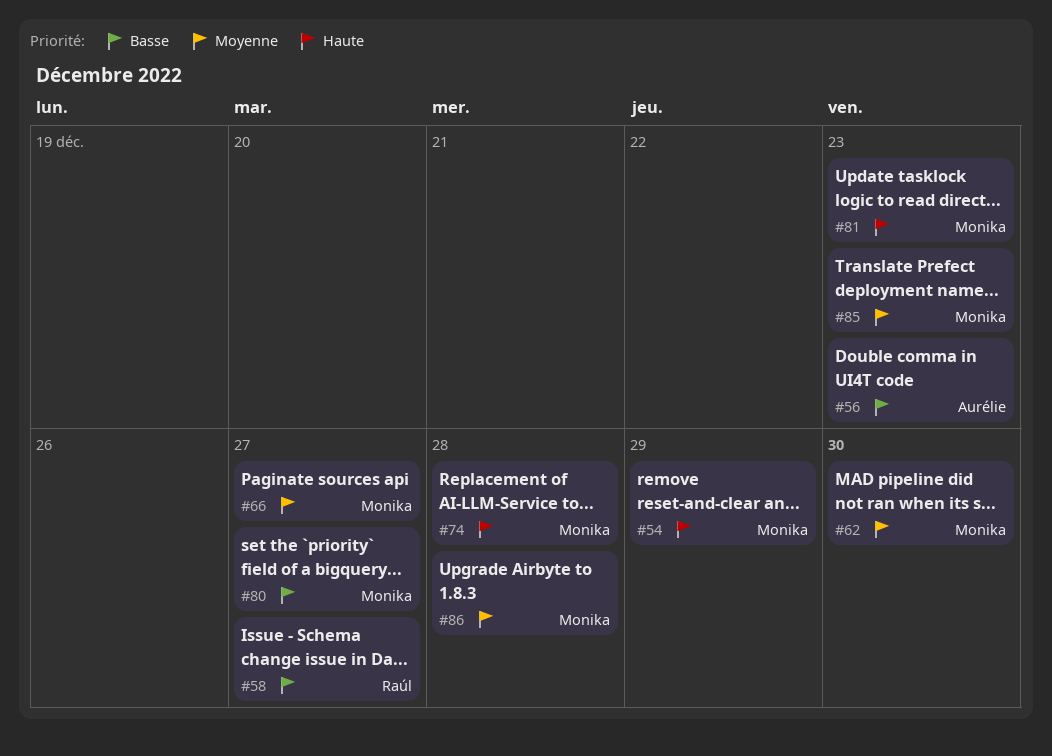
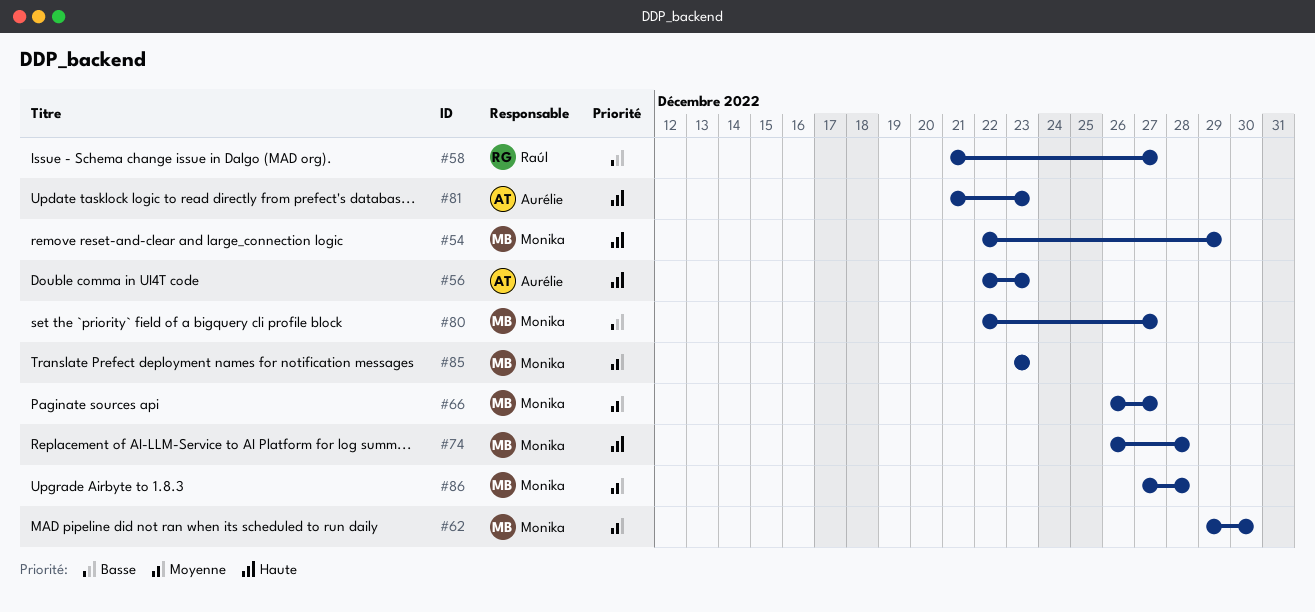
#56, priority: Basse -> Haute
#81, owner: Monika -> Aurélie

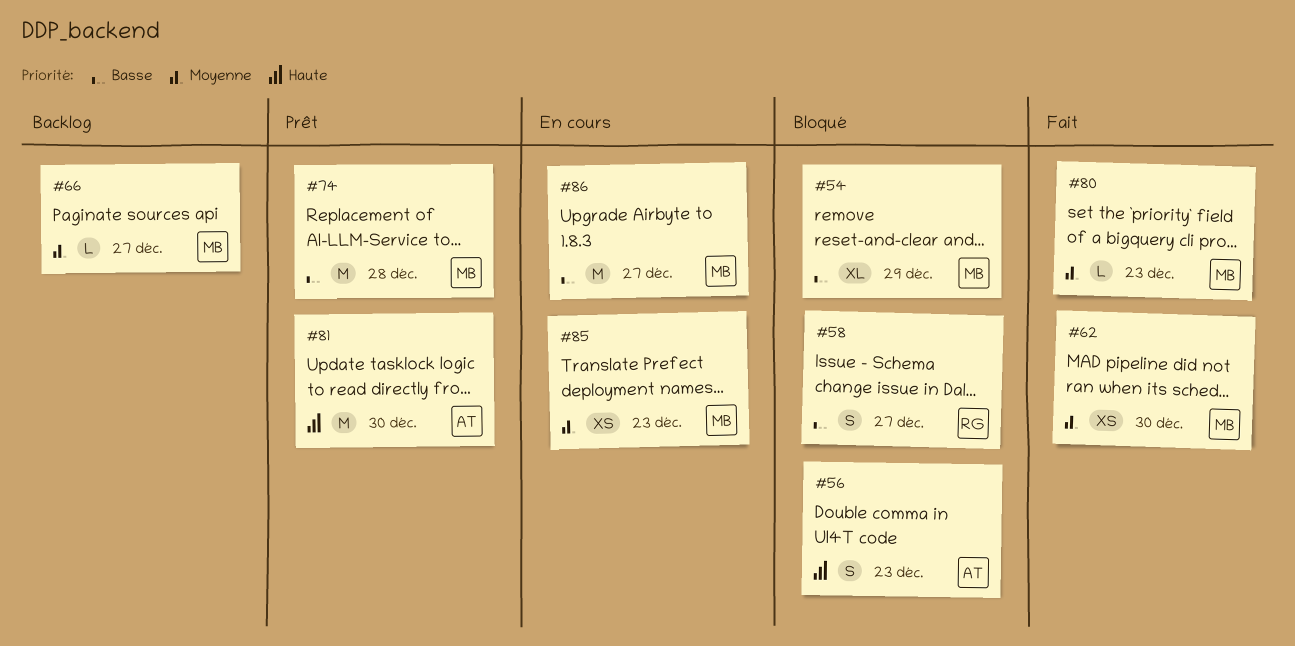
#54, priority: Haute -> Basse
#74, priority: Haute -> Basse
#80, priority: Basse -> Moyenne
#80, due: Dec 27 -> Dec 23
#81, due: Dec 23 -> Dec 30
#86, priority: Moyenne -> Basse
#86, due: Dec 28 -> Dec 27

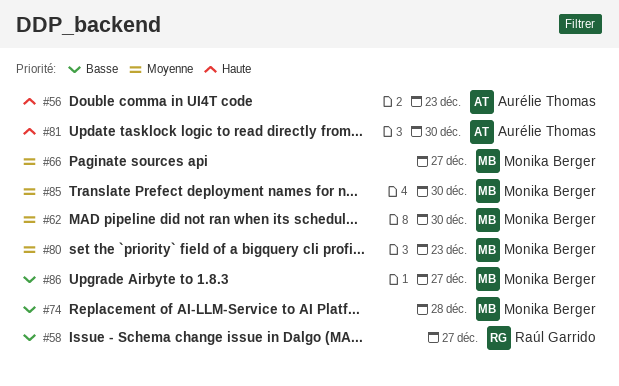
#54: present -> none
#85, due: Dec 23 -> Dec 30

